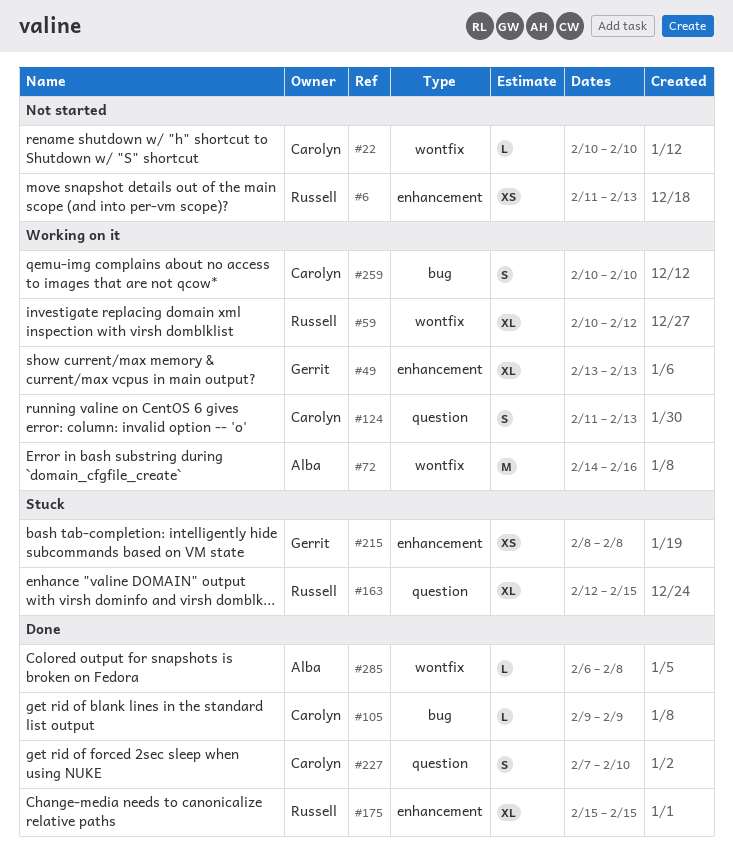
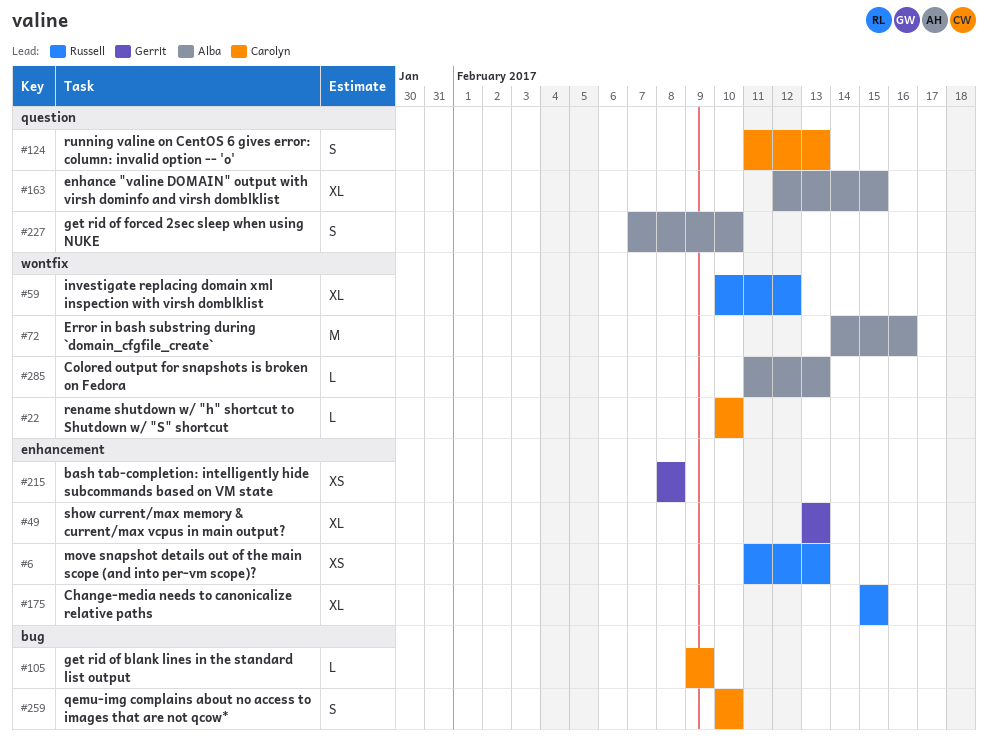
#163, owner: Russell -> Alba
#227, owner: Carolyn -> Alba
#285, start: Feb 6 -> Feb 11
#285, due: Feb 8 -> Feb 13

